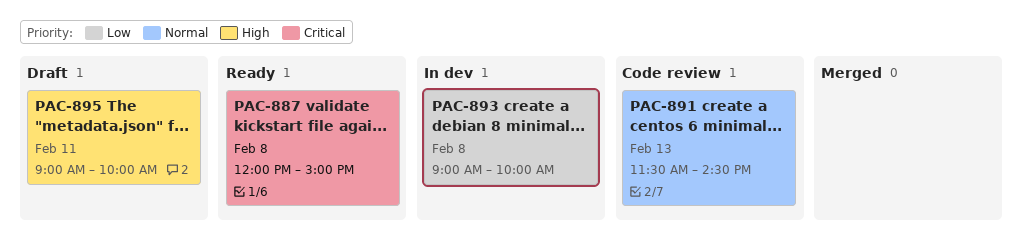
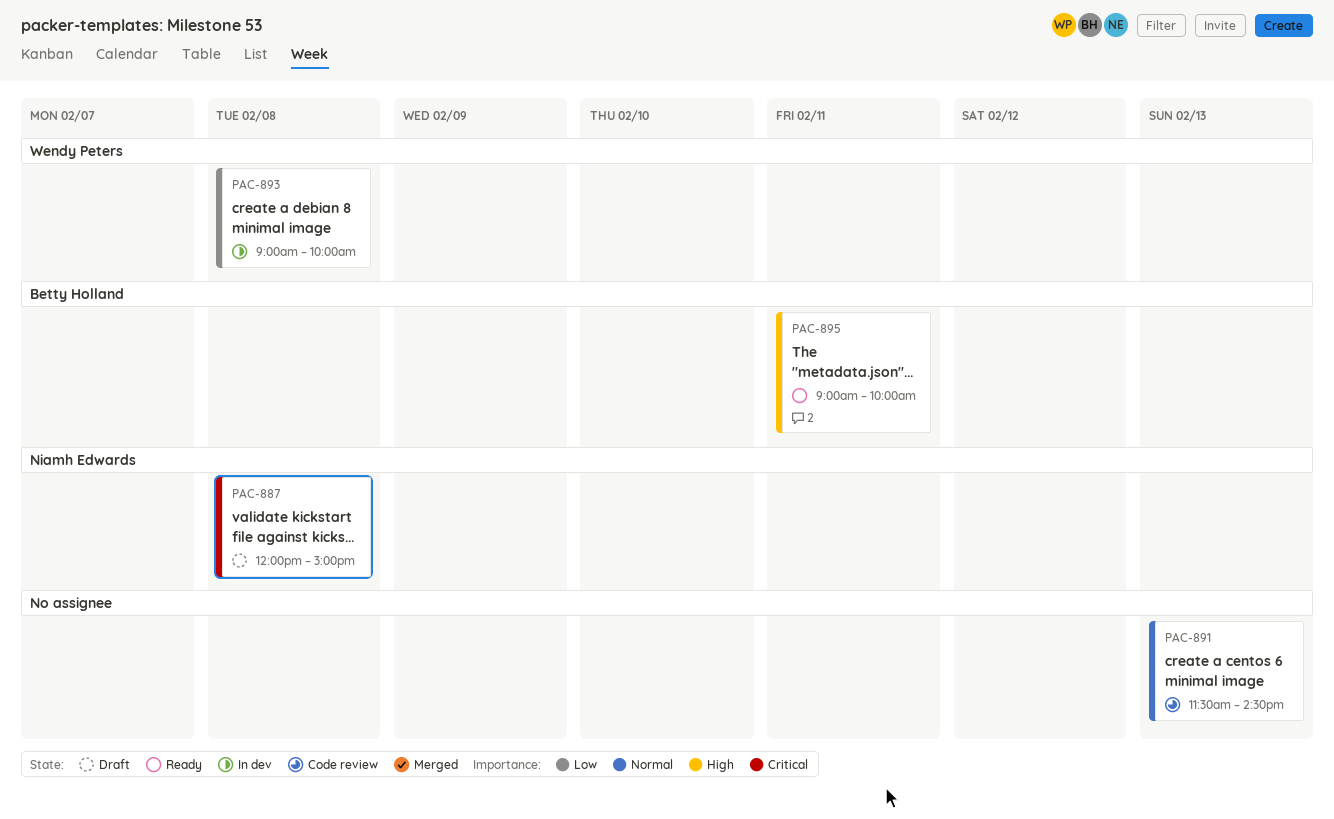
PAC-887, status: Ready -> Draft
PAC-895, status: Draft -> Ready

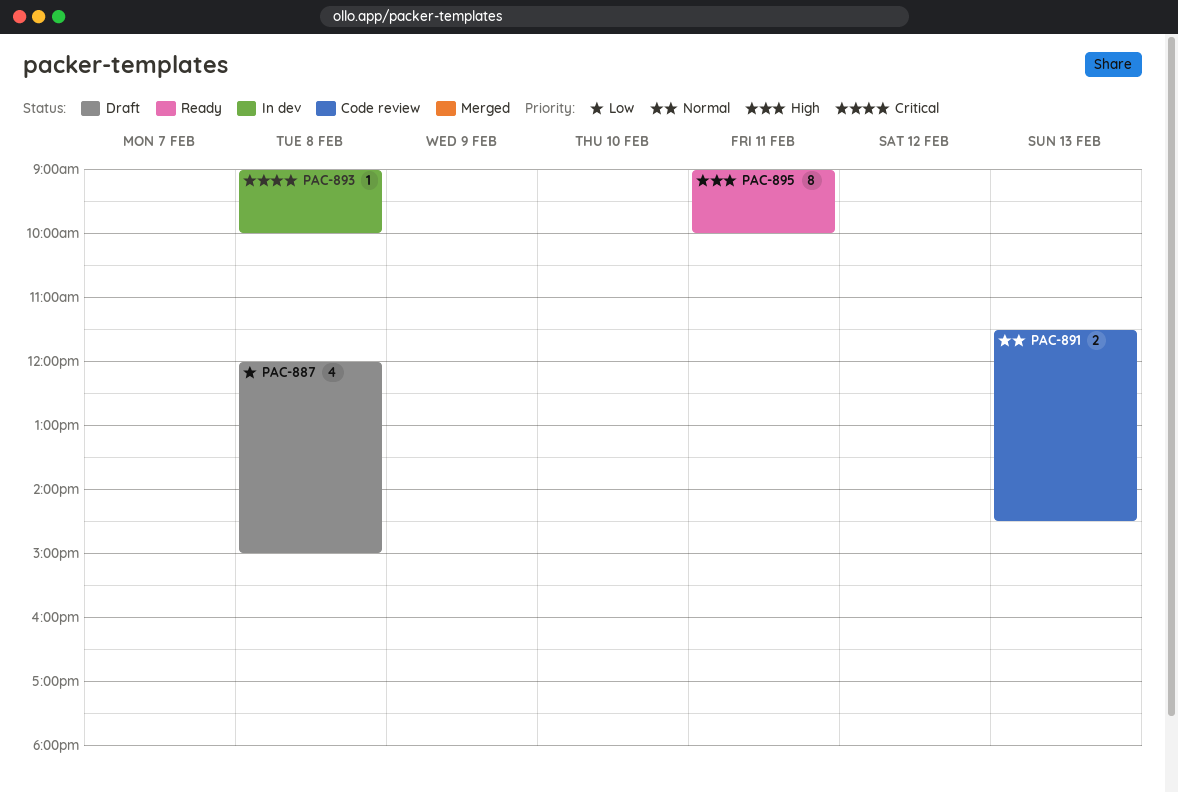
PAC-887, priority: Critical -> Low
PAC-893, priority: Low -> Critical

